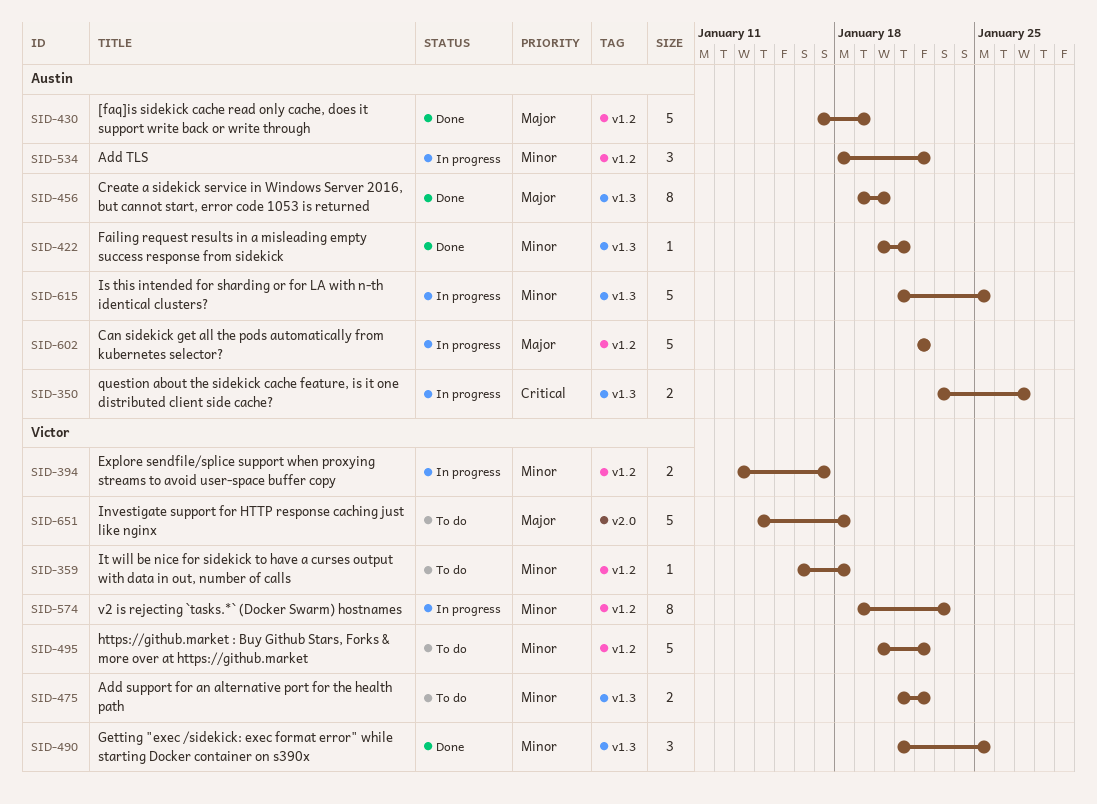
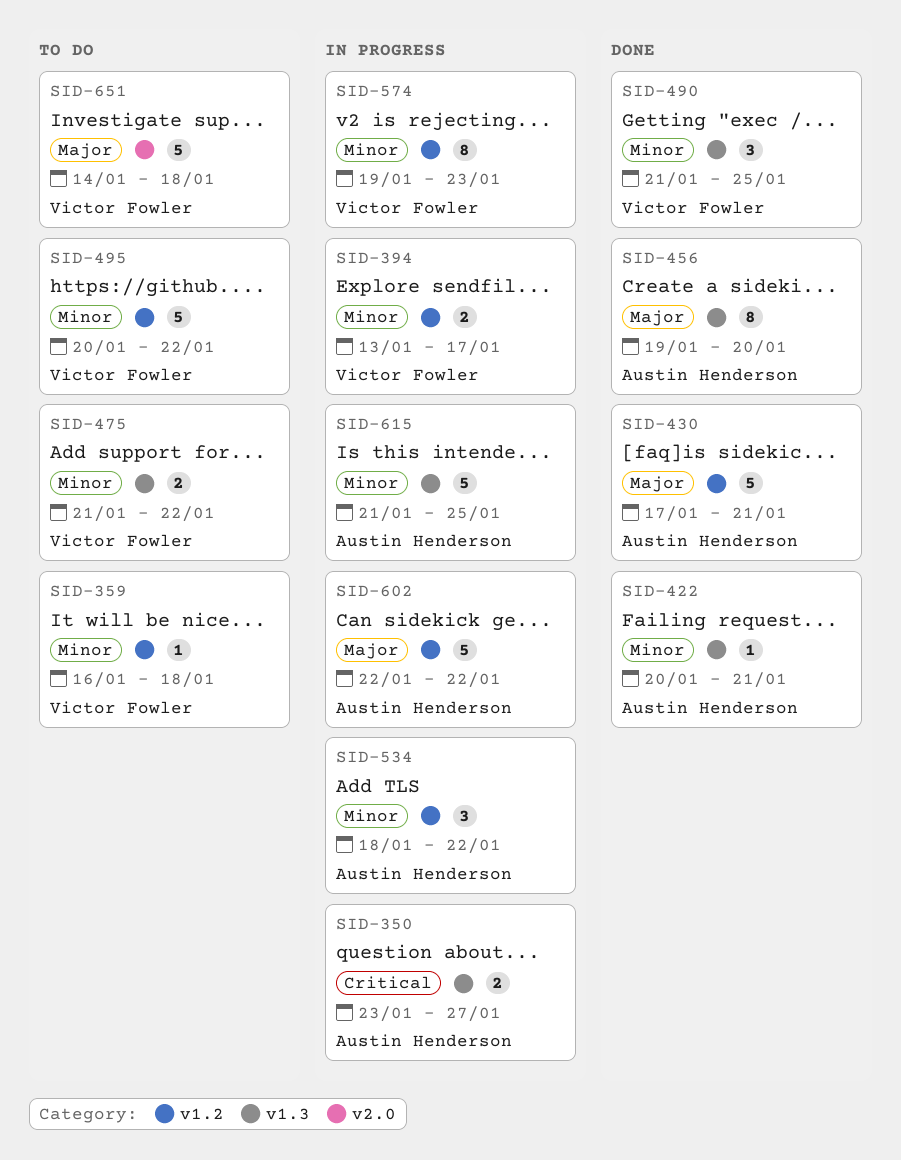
SID-430, due: Jan 19 -> Jan 21

